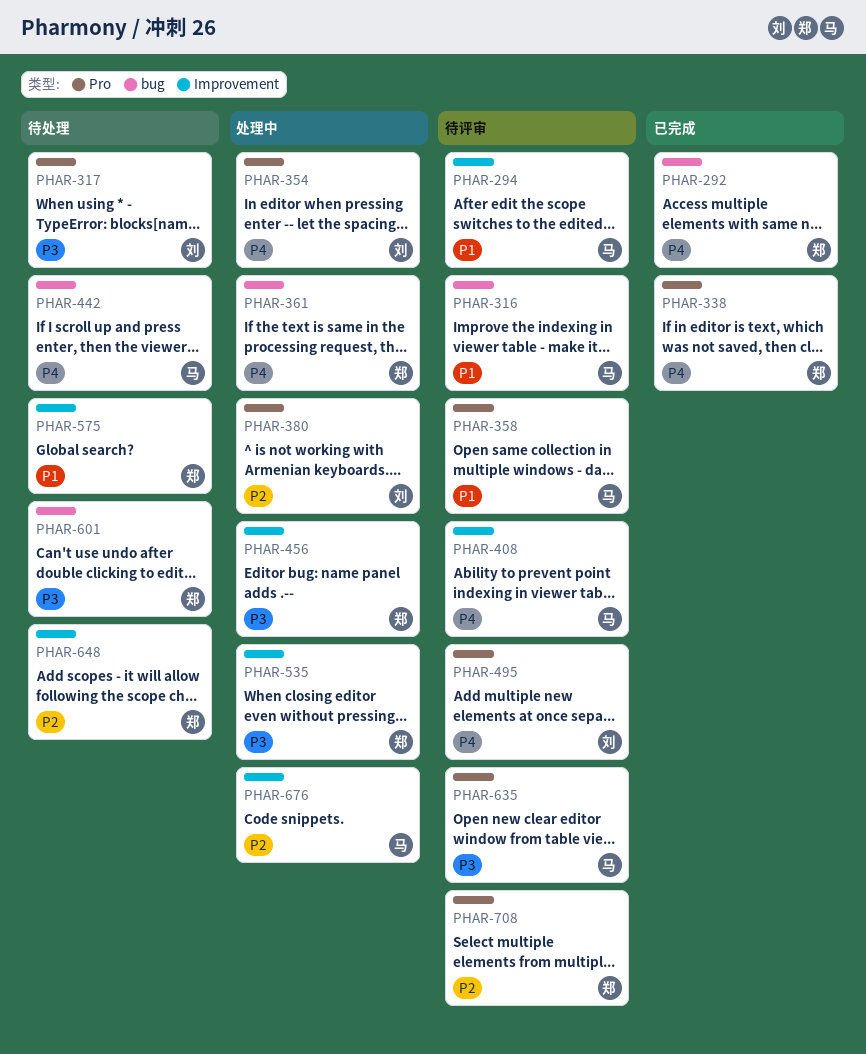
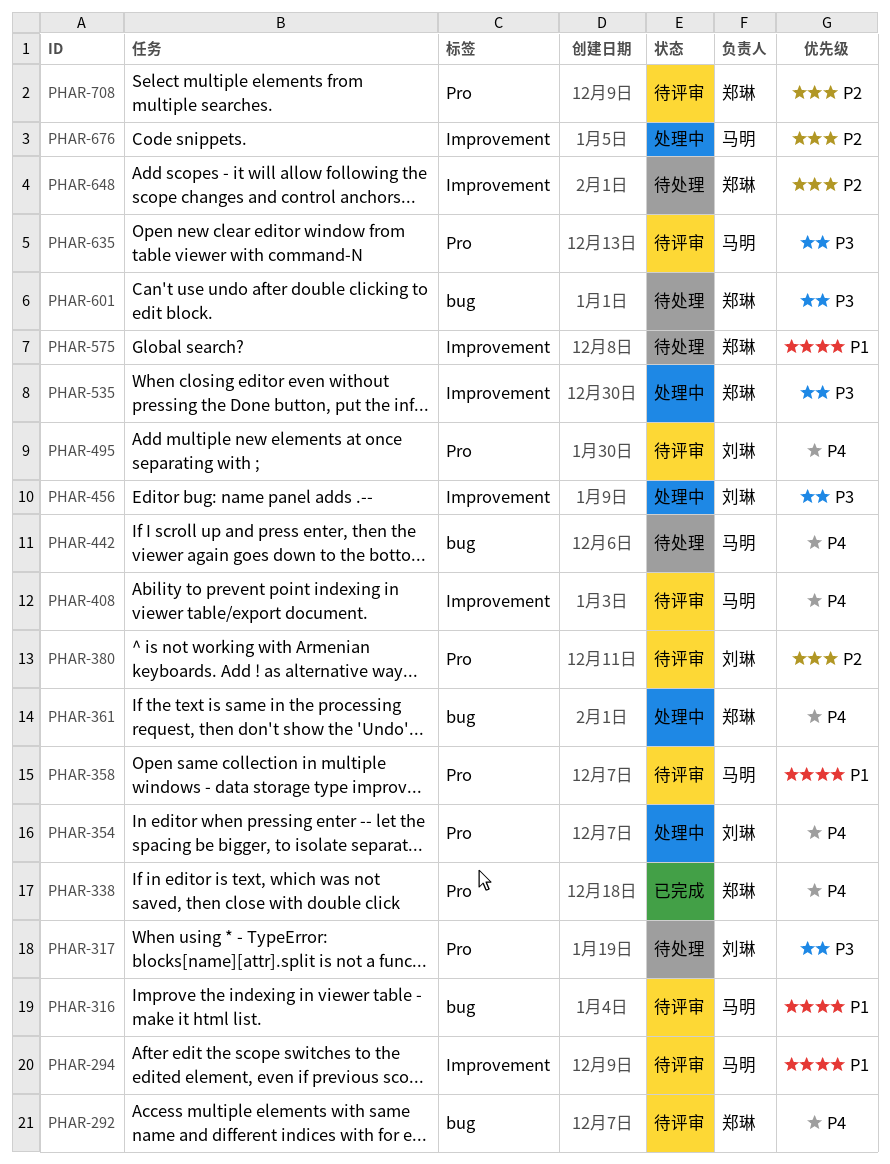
PHAR-292, status: 已完成 -> 待评审
PHAR-380, status: 处理中 -> 待评审
PHAR-456, owner: 郑琳 -> 刘琳

